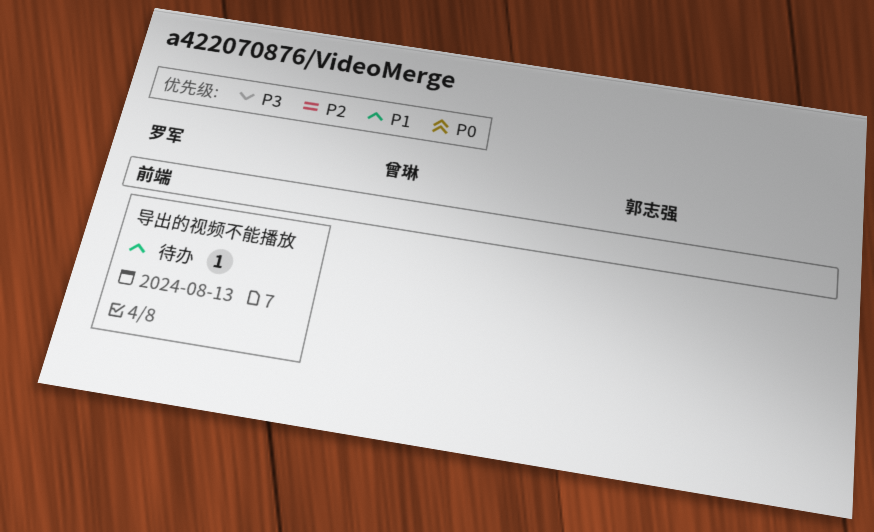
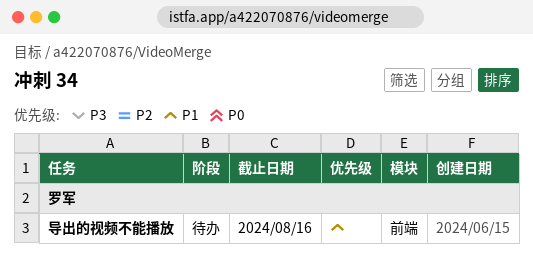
导出的视频不能播放, due: Aug 13 -> Aug 16

